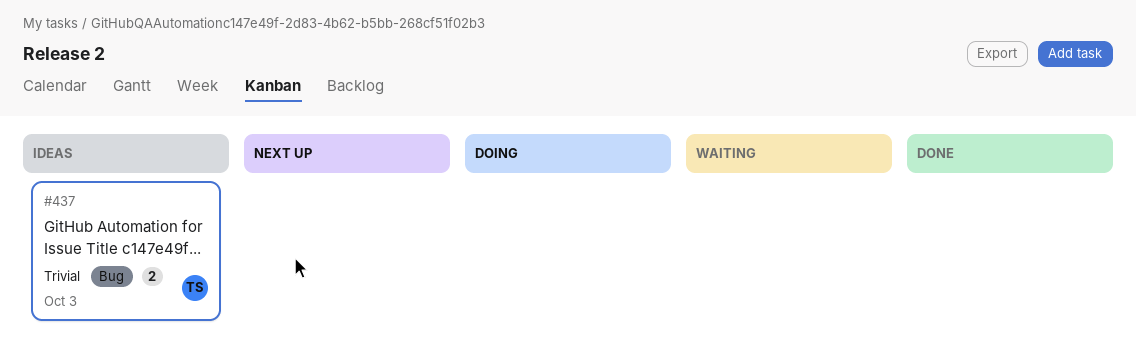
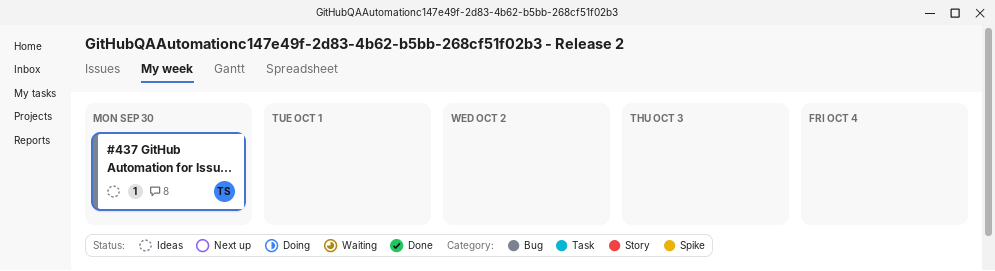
#437, estimate: 2 -> 1
#437, due: Oct 3 -> Sep 30

